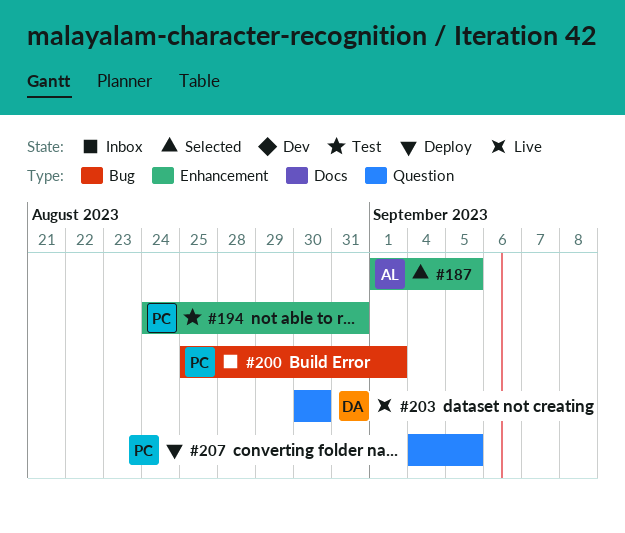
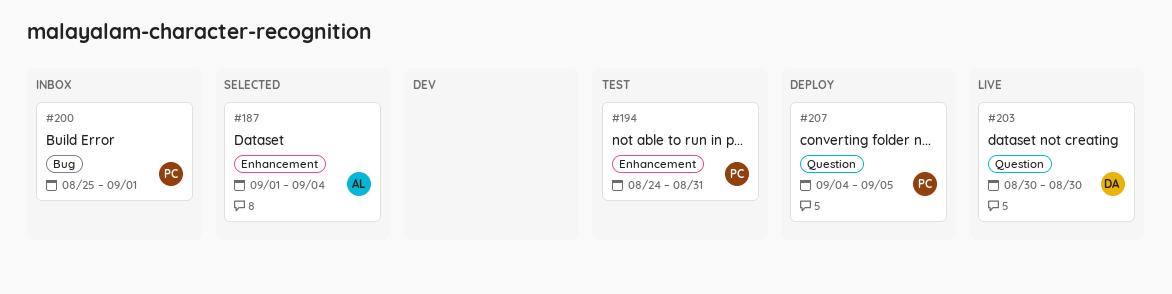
#187, due: Sep 5 -> Sep 4

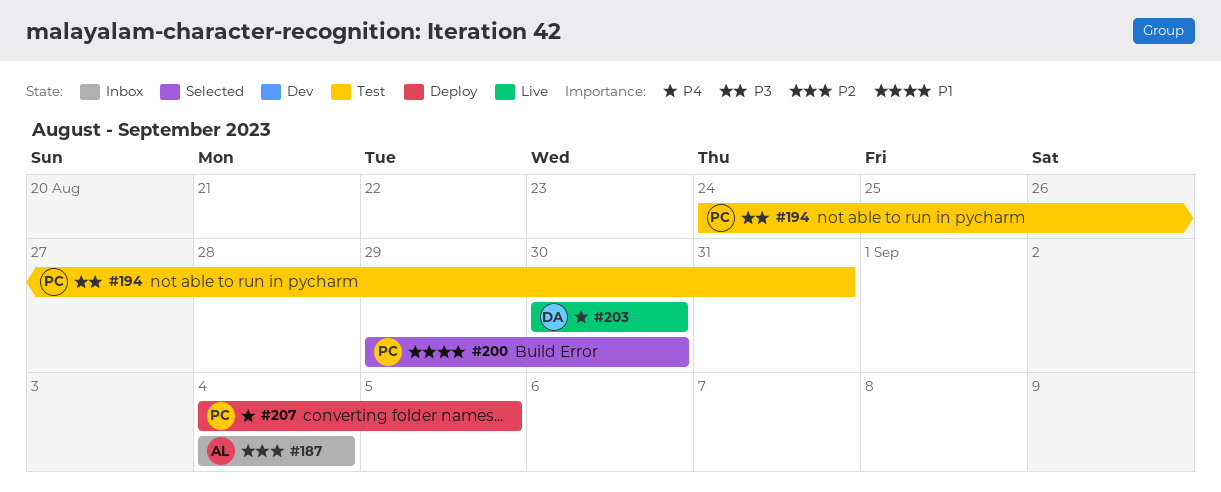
#187, status: Selected -> Inbox
#187, start: Sep 1 -> Sep 4
#200, status: Inbox -> Selected
#200, start: Aug 25 -> Aug 29
#200, due: Sep 1 -> Aug 30

